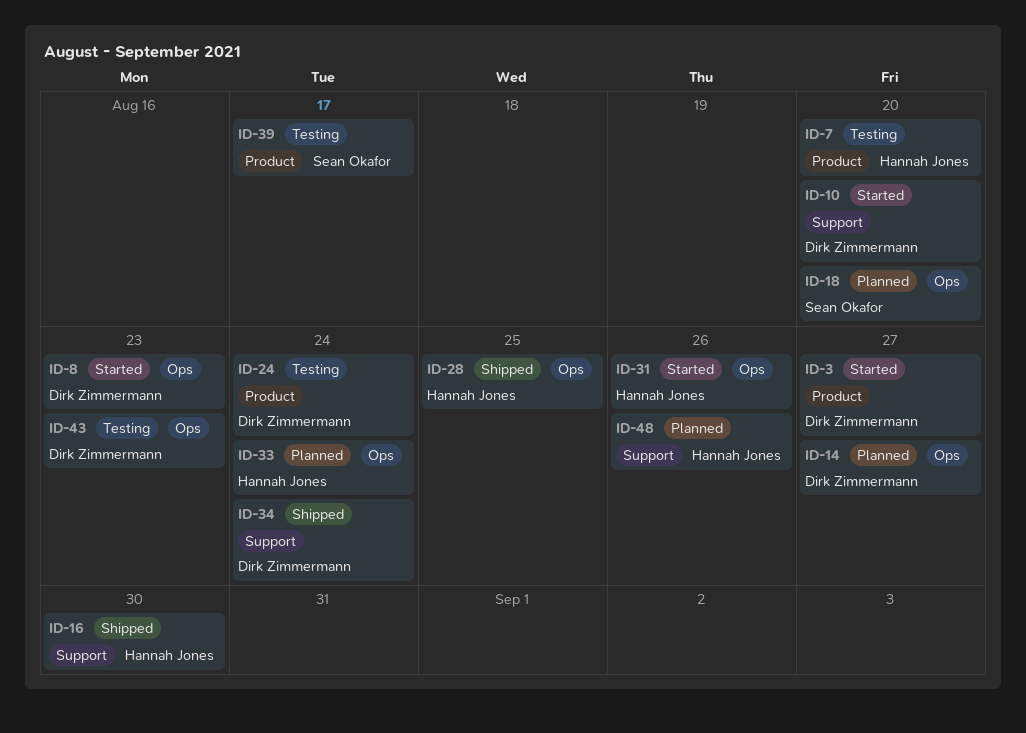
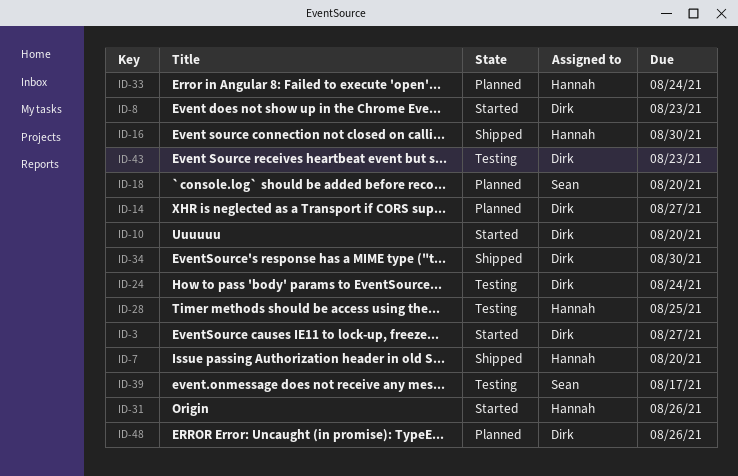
ID-7, status: Testing -> Shipped
ID-28, status: Shipped -> Testing
ID-34, due: Aug 24 -> Aug 30
ID-48, owner: Hannah Jones -> Dirk Zimmermann

